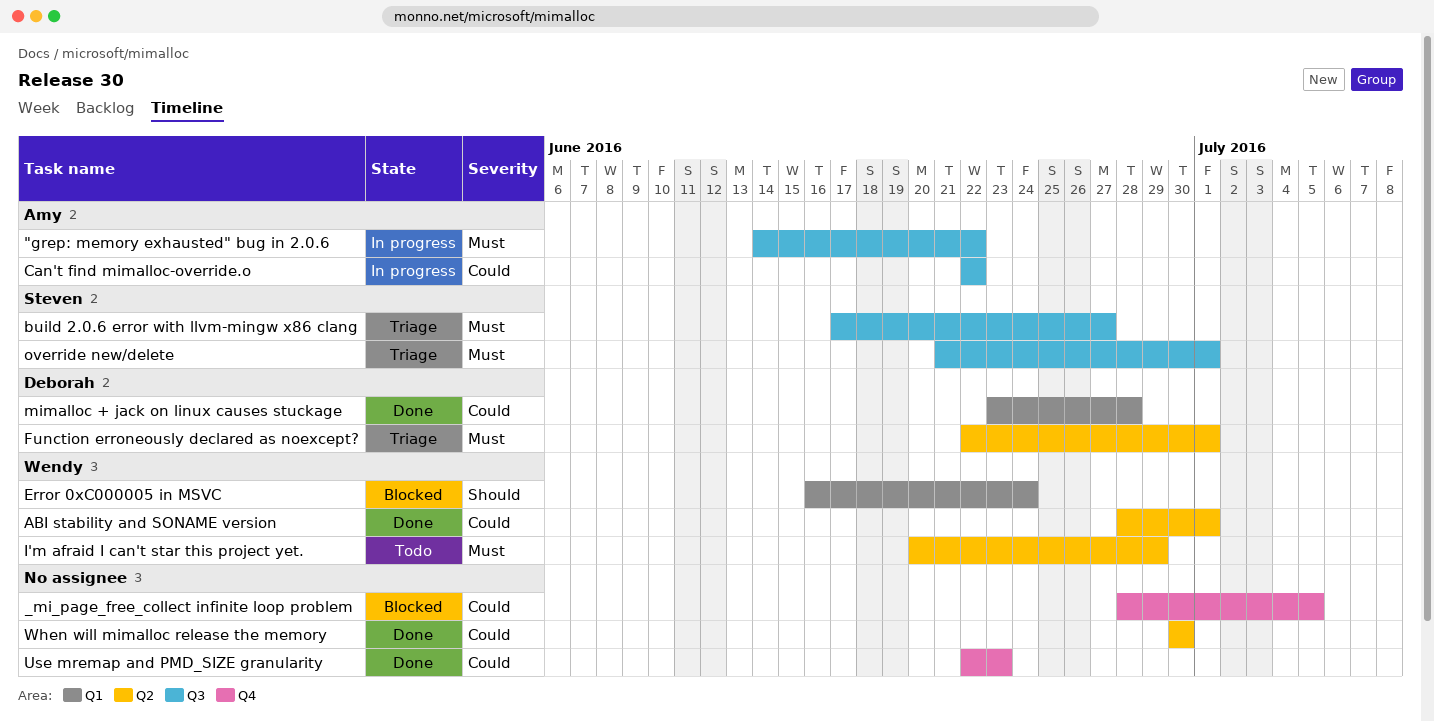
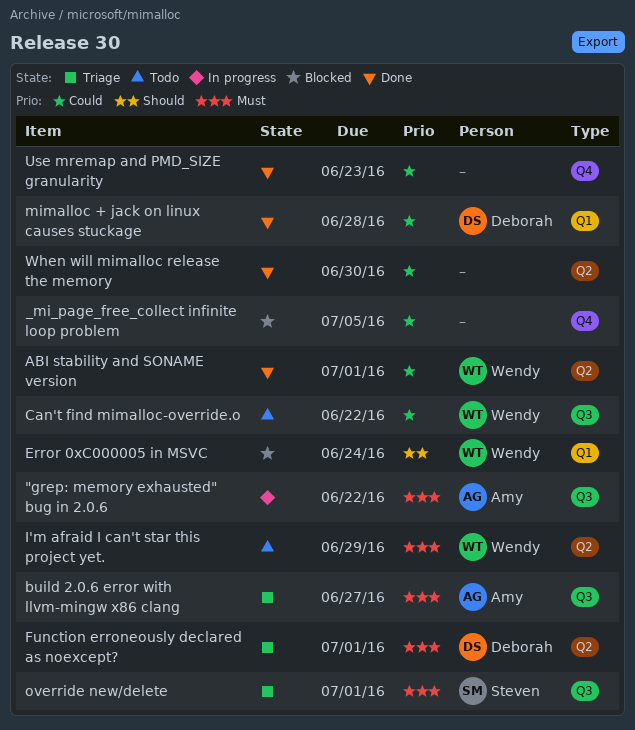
build 2.0.6 error with llvm-mingw x86 clang, owner: Steven -> Amy
Can't find mimalloc-override.o, status: In progress -> Todo
Can't find mimalloc-override.o, owner: Amy -> Wendy

